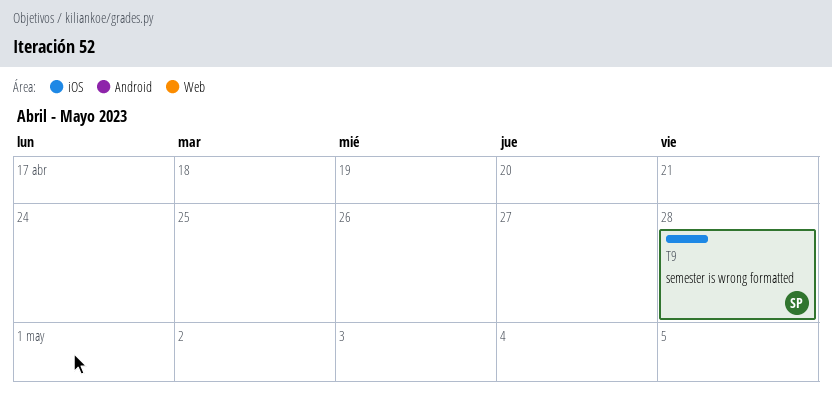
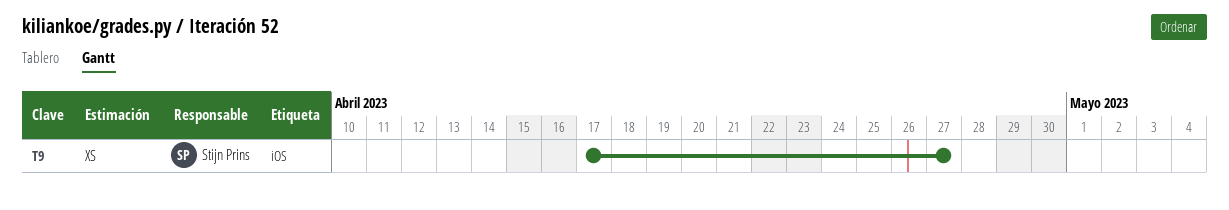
T9, due: Apr 28 -> Apr 27

